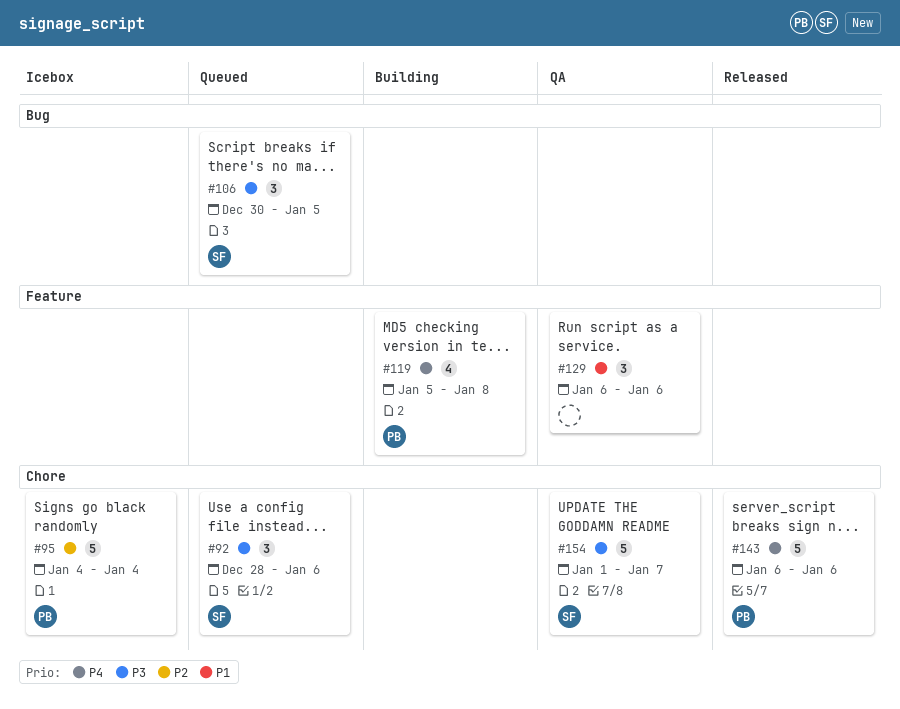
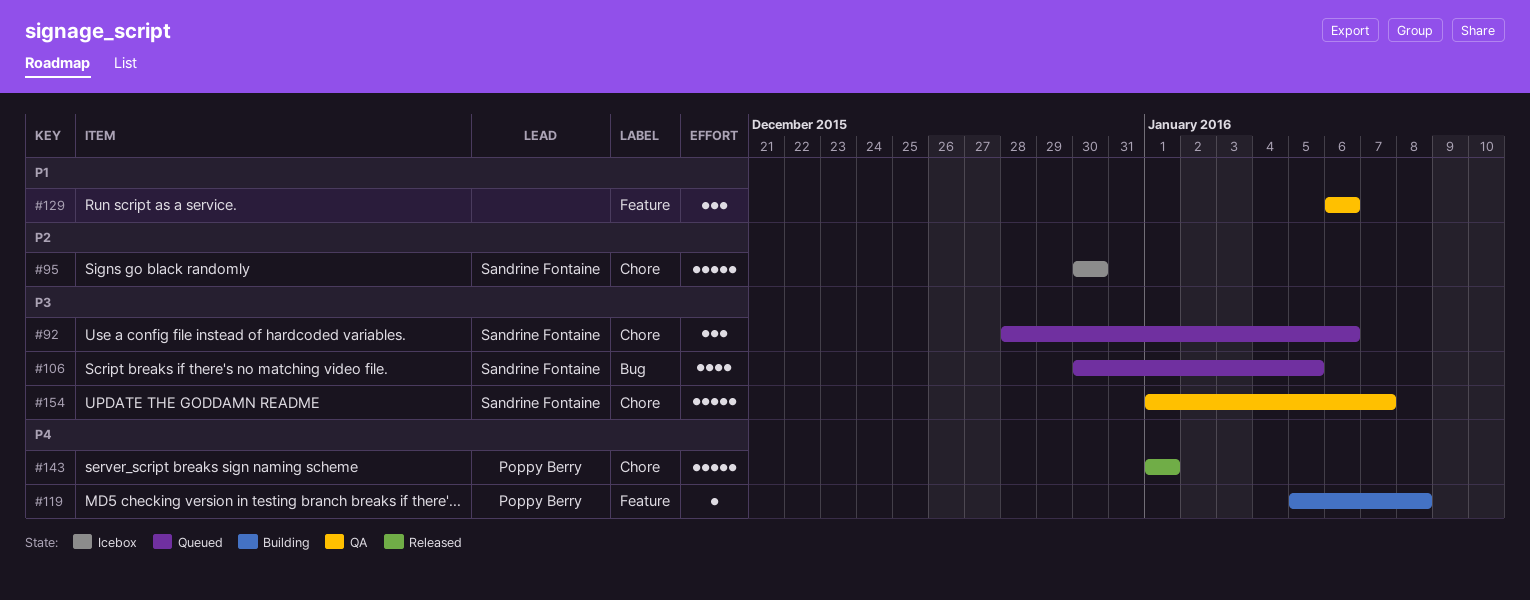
#95, owner: Poppy Berry -> Sandrine Fontaine
#95, start: Jan 4 -> Dec 30
#95, due: Jan 4 -> Dec 30
#106, estimate: 3 -> 4
#119, estimate: 4 -> 1
#143, start: Jan 6 -> Jan 1
#143, due: Jan 6 -> Jan 1

